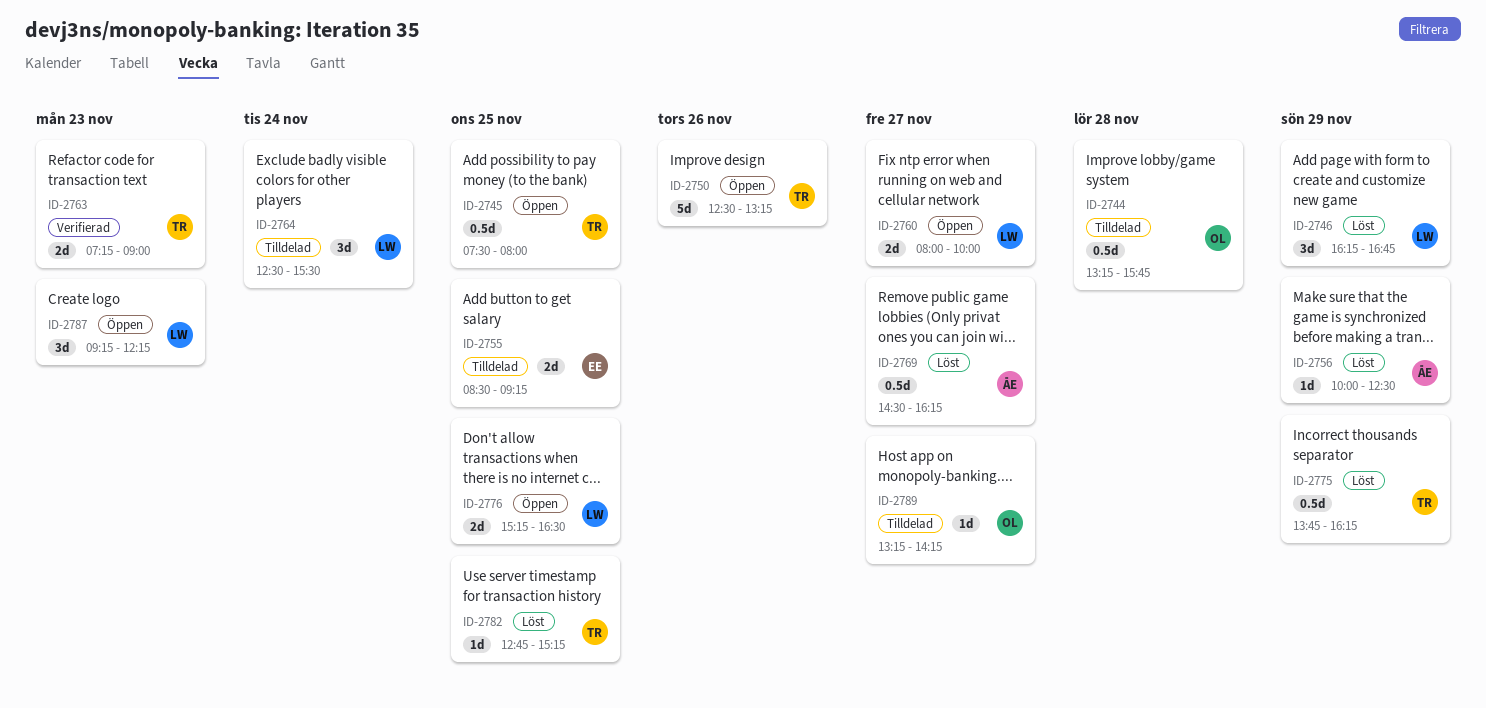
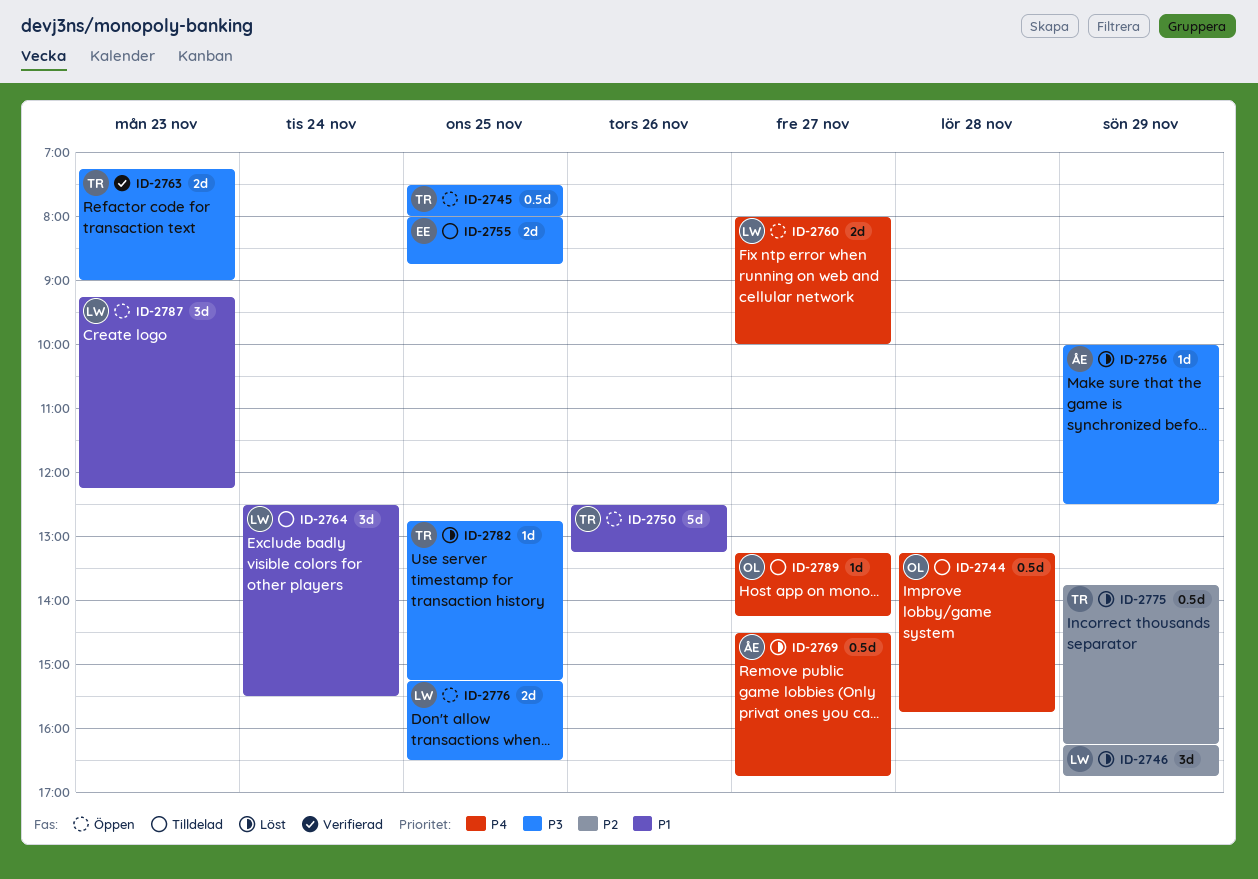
ID-2755, begins: 08:30 -> 08:00
ID-2755, ends: 09:15 -> 08:45
ID-2769, ends: 16:15 -> 16:45

